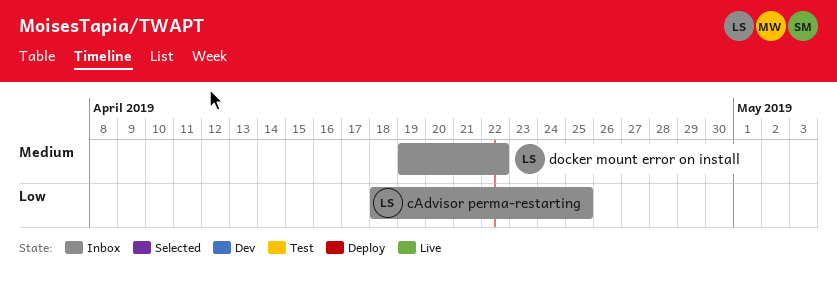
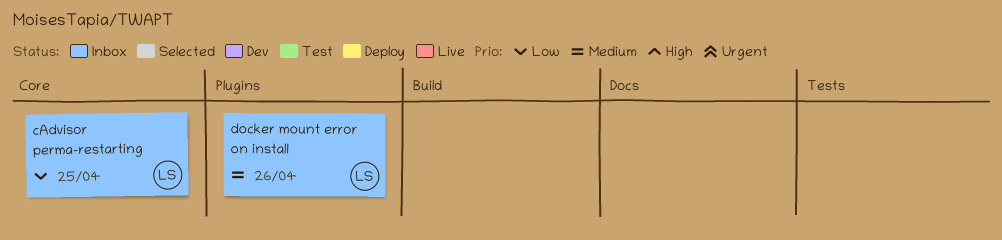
docker mount error on install, due: Apr 22 -> Apr 26

